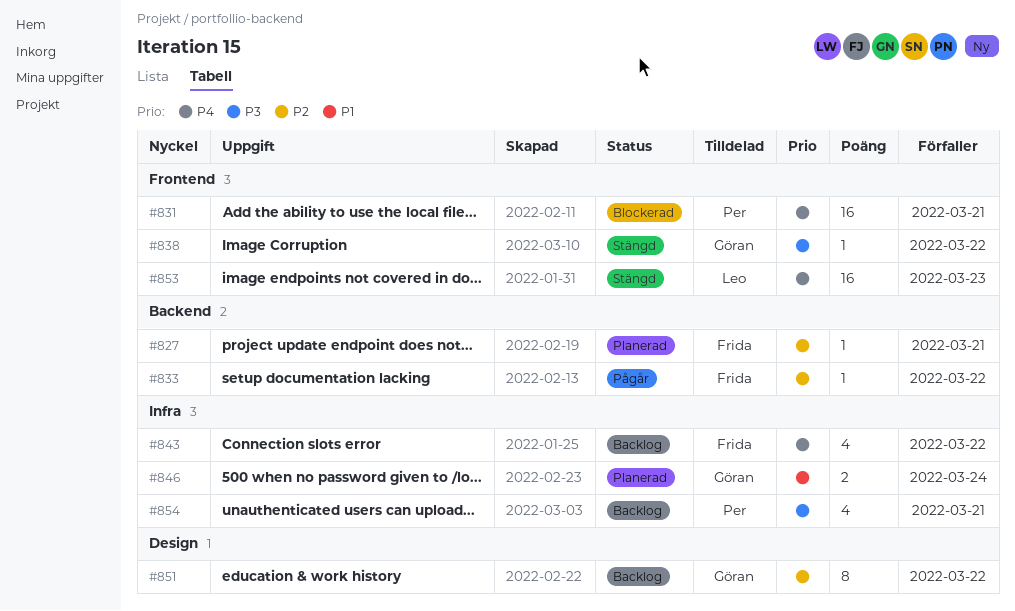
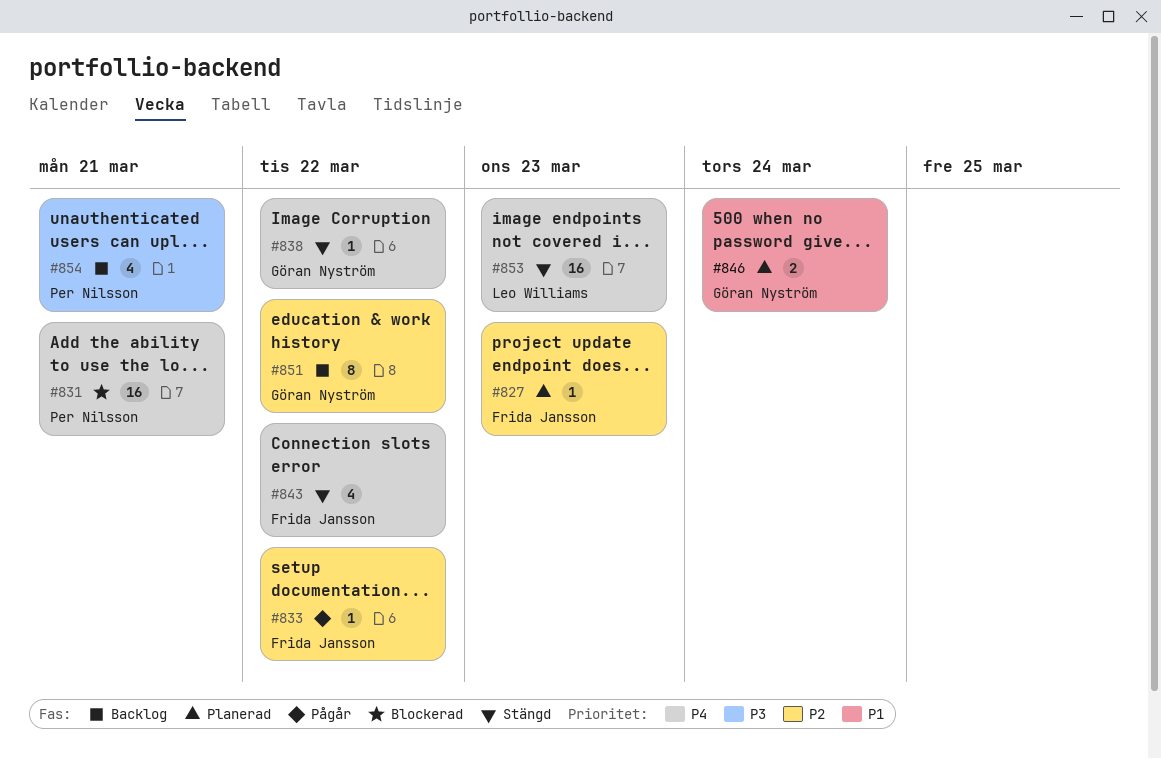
#827, due: Mar 21 -> Mar 23
#838, priority: P3 -> P4
#843, status: Backlog -> Stängd

